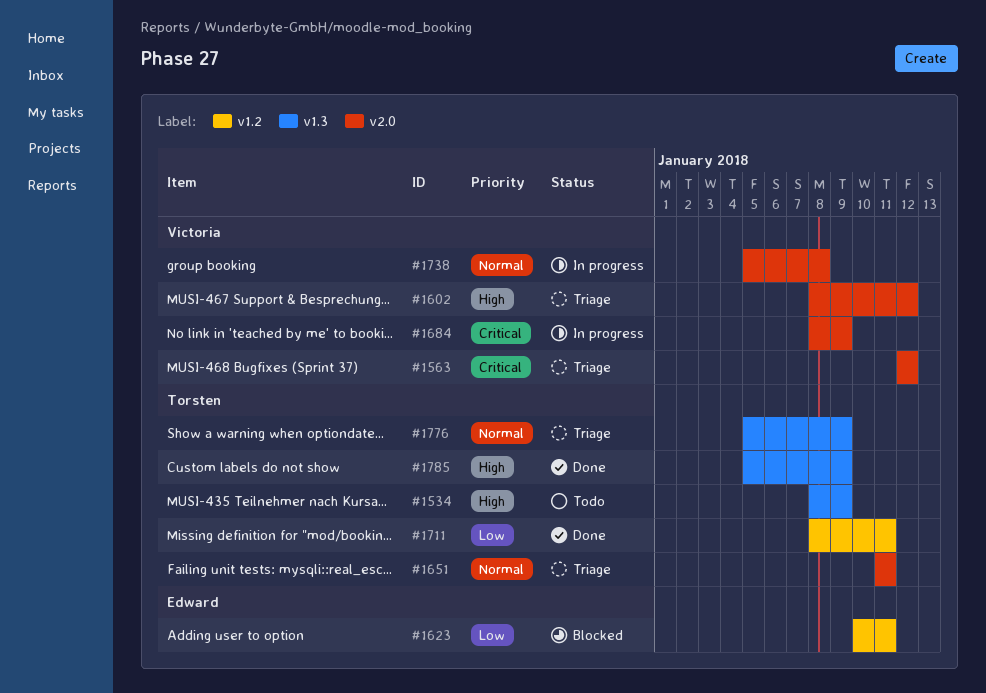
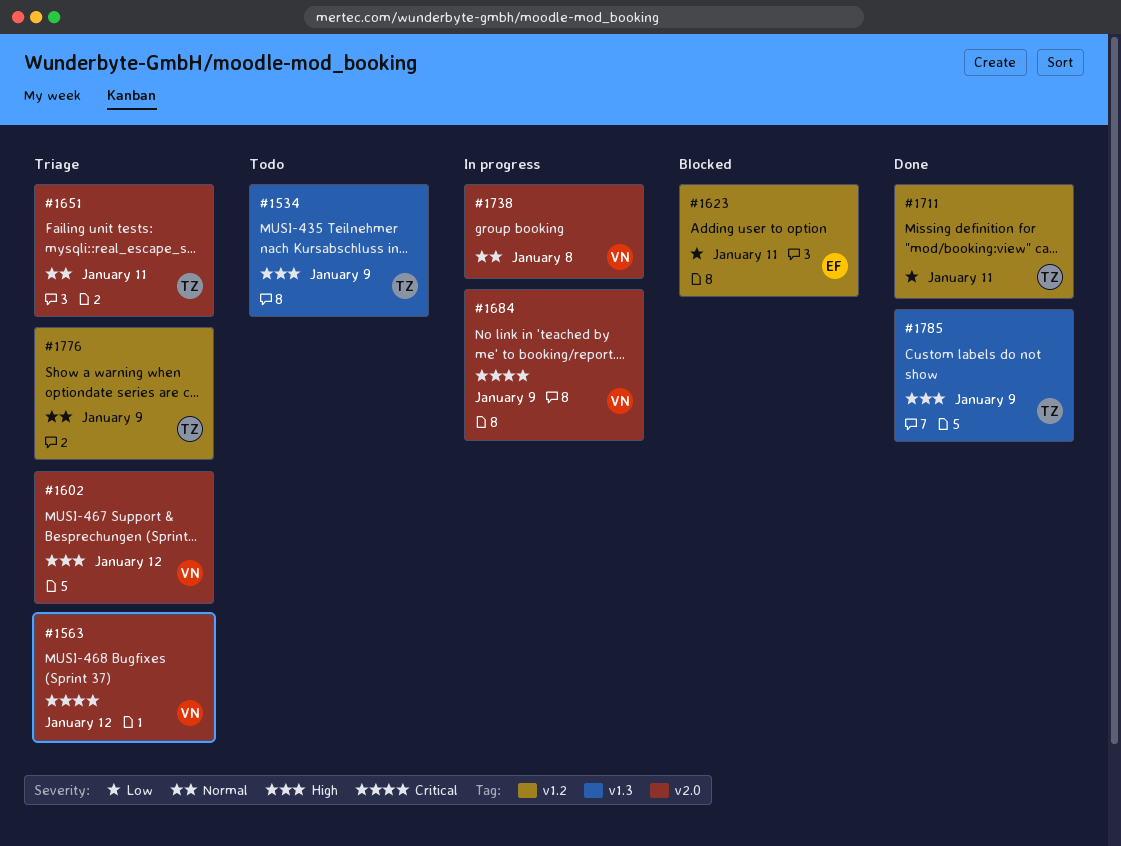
#1776, label: v1.3 -> v1.2

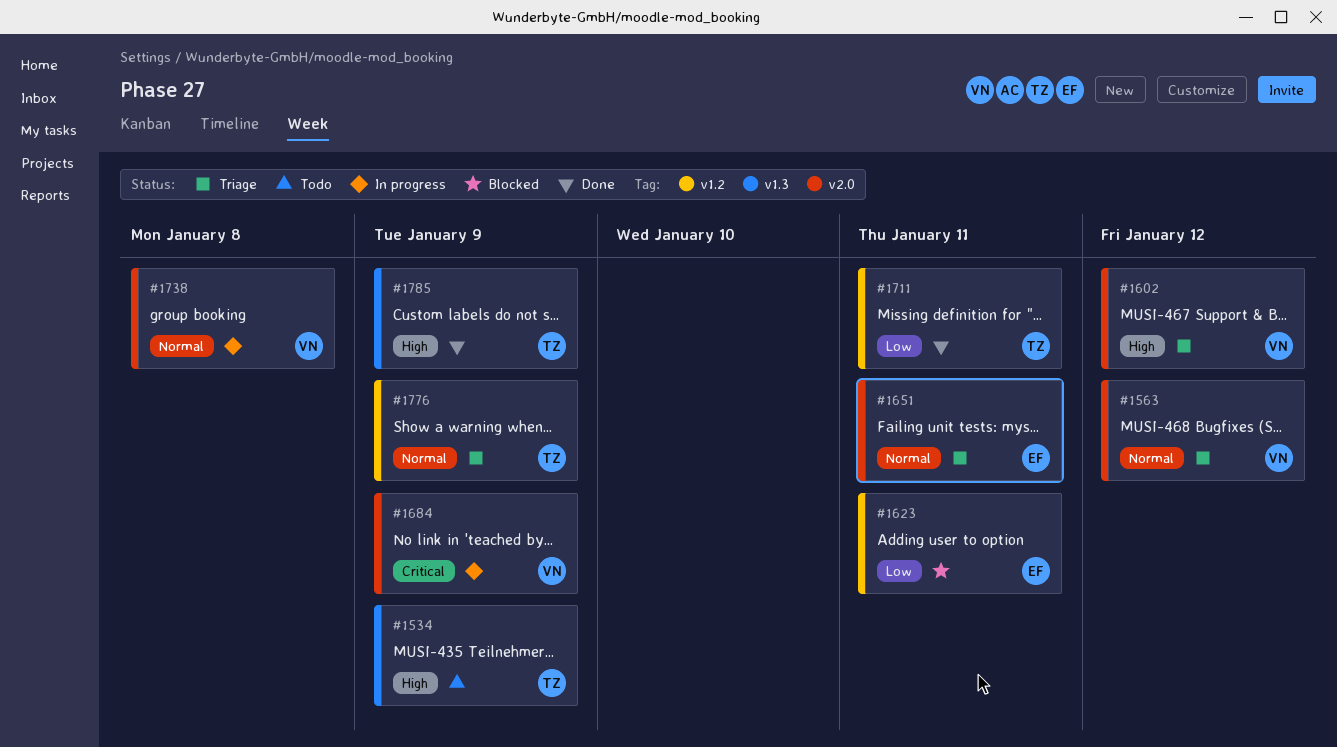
#1563, priority: Critical -> Normal
#1651, owner: TZ -> EF

